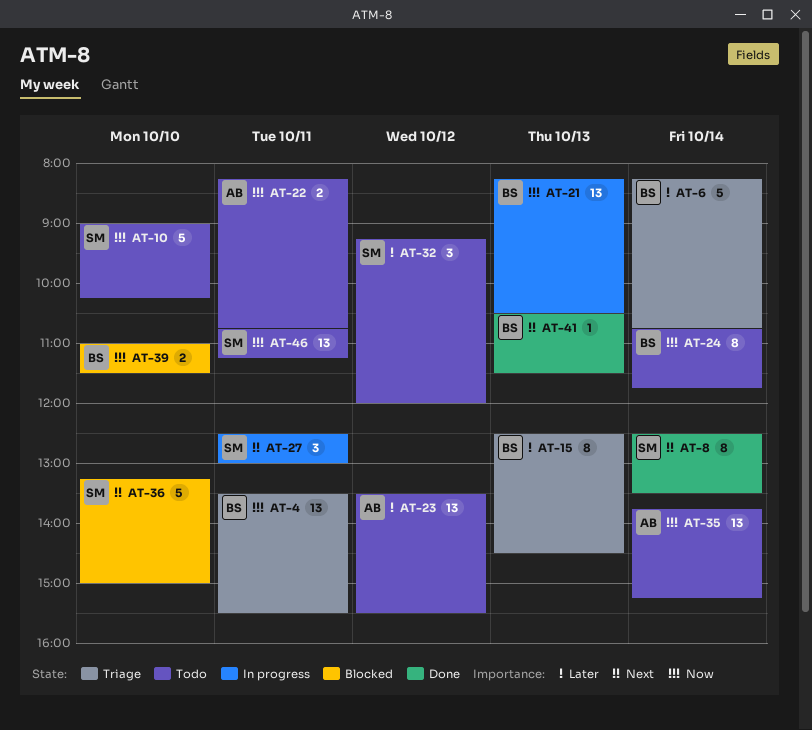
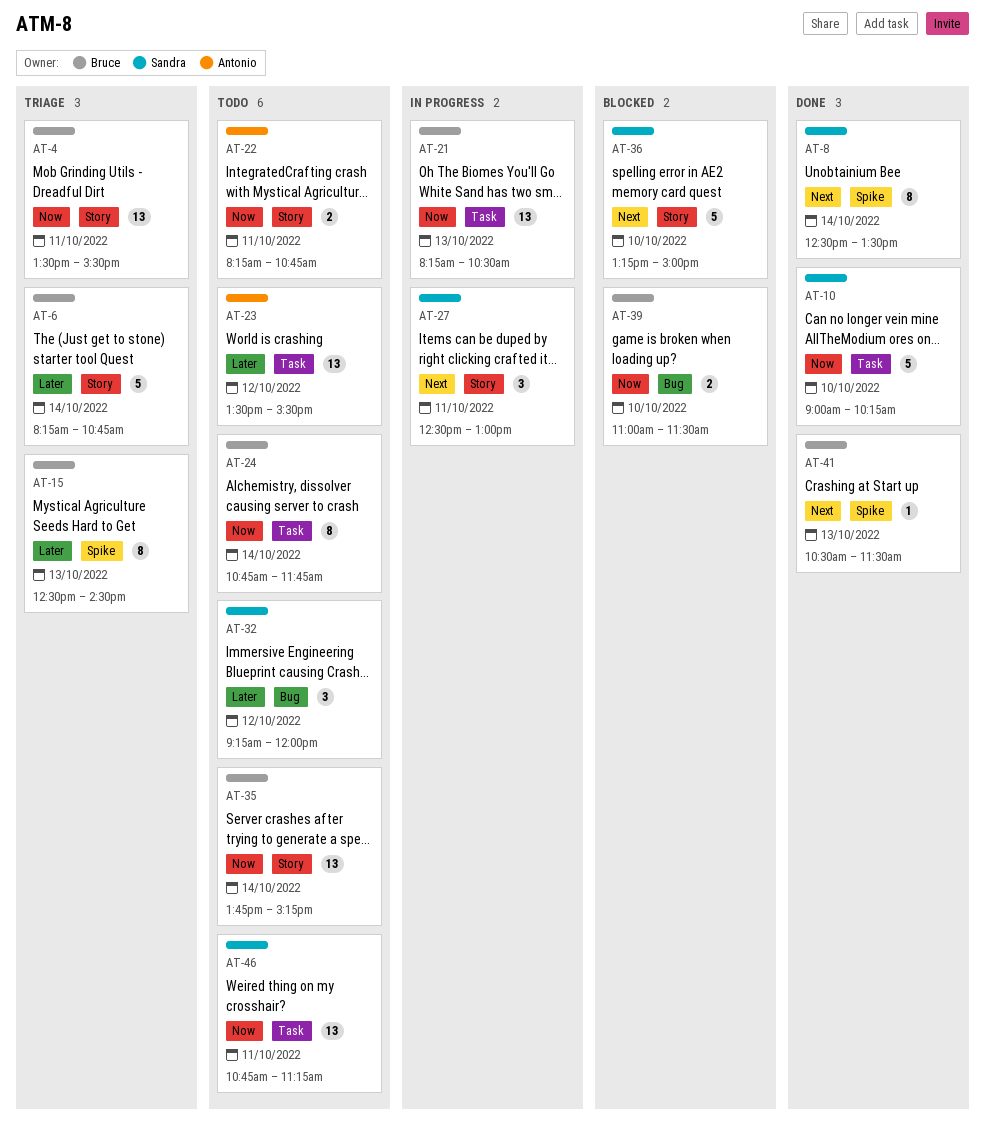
AT-10, status: Todo -> Done
AT-35, owner: Antonio -> Bruce

